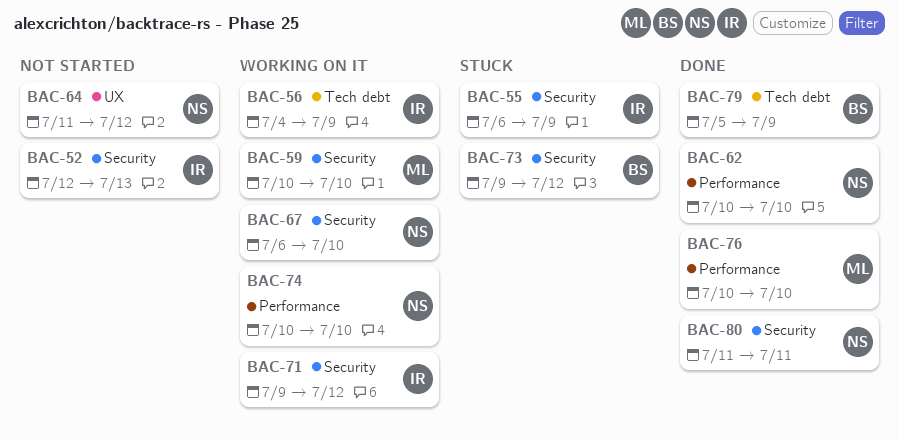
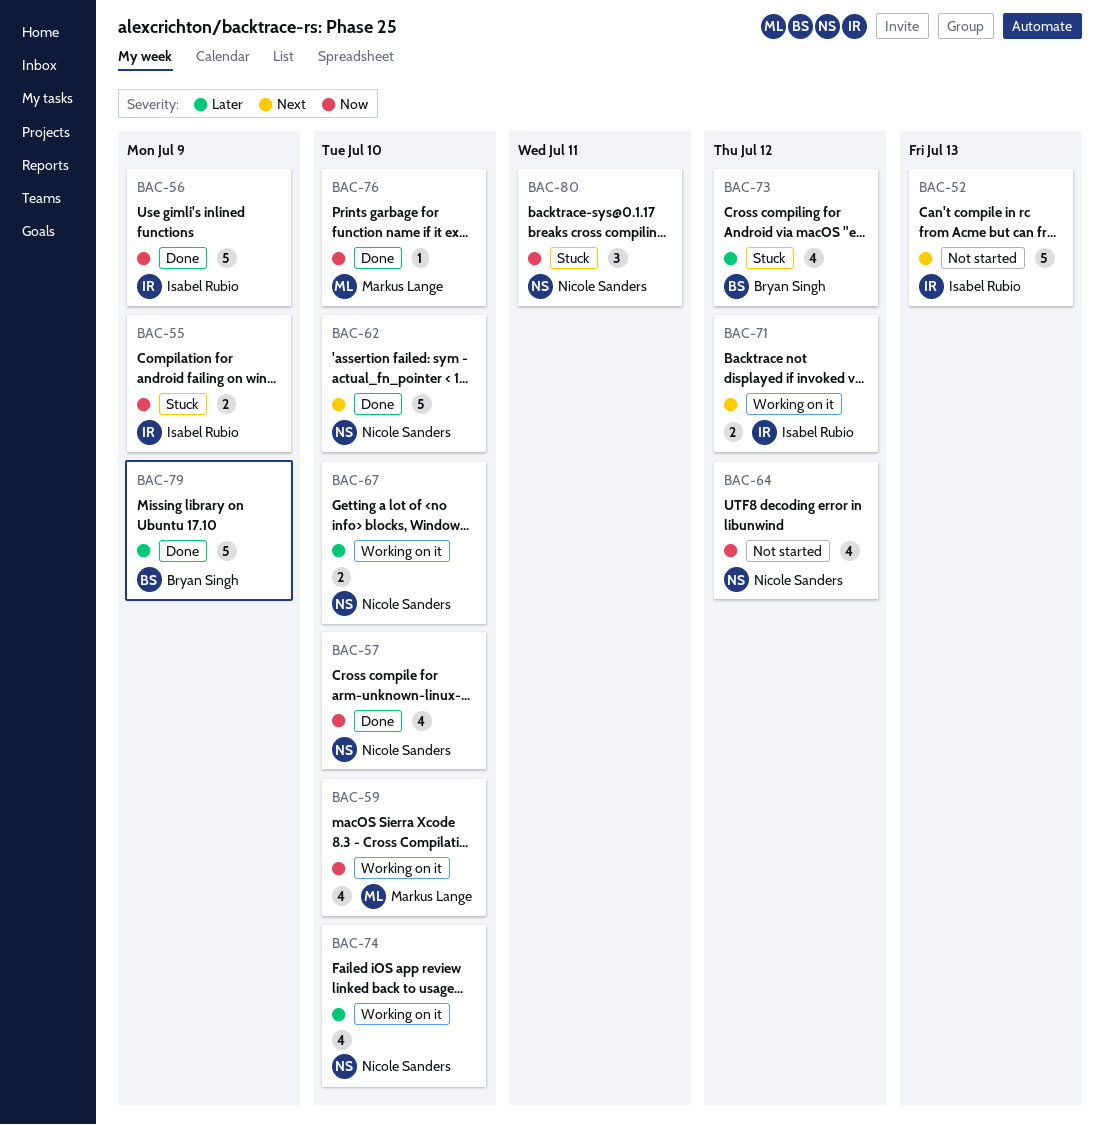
BAC-56, status: Working on it -> Done
BAC-57: none -> present
BAC-80, status: Done -> Stuck

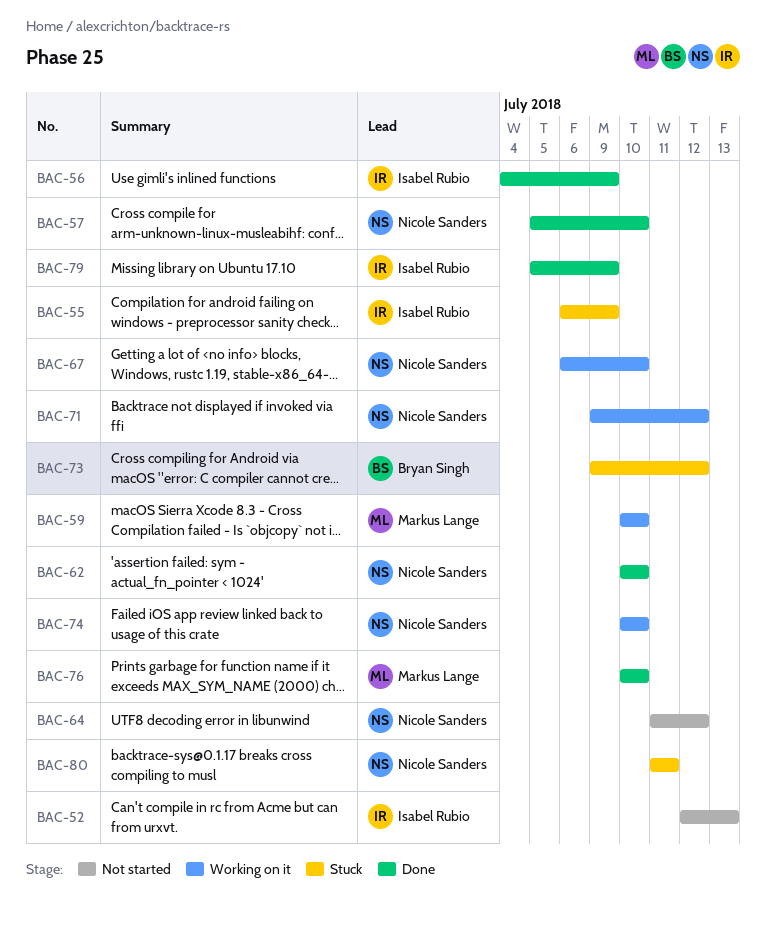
BAC-71, owner: Isabel Rubio -> Nicole Sanders
BAC-79, owner: Bryan Singh -> Isabel Rubio

